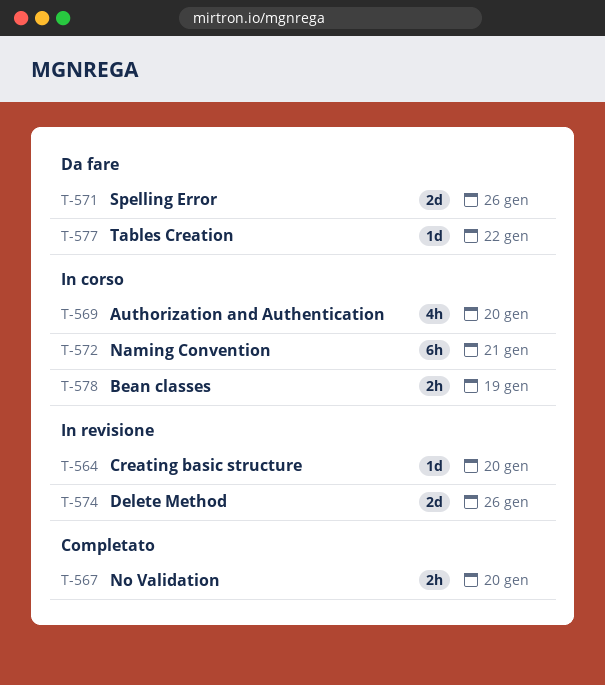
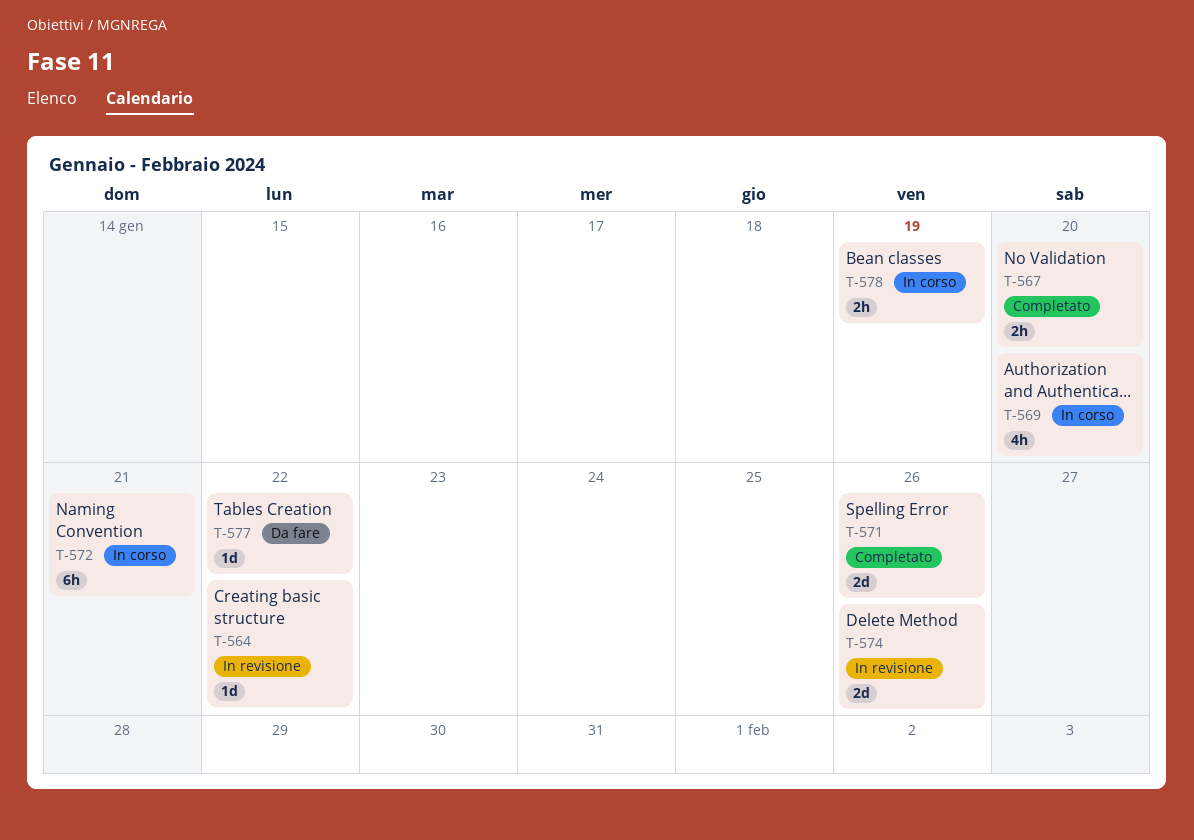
T-564, due: Jan 20 -> Jan 22
T-571, status: Da fare -> Completato

